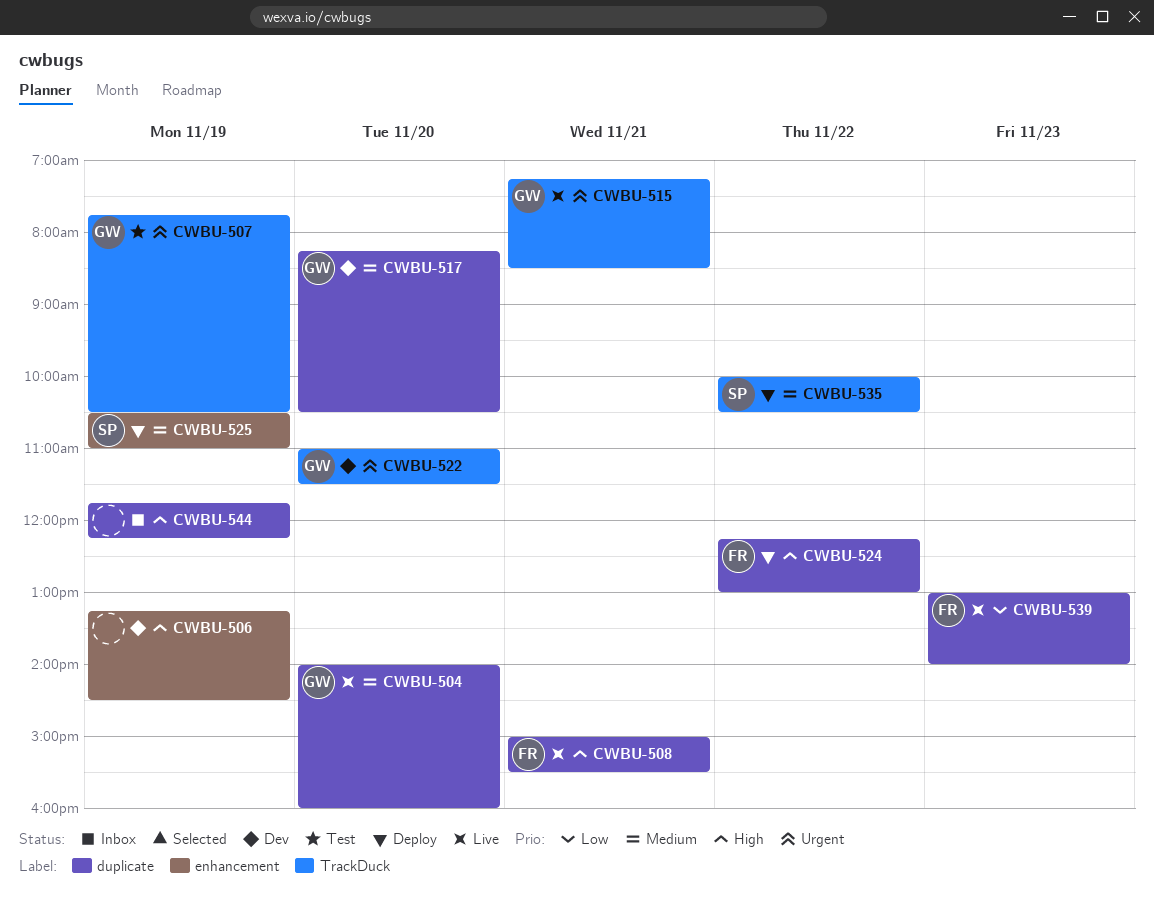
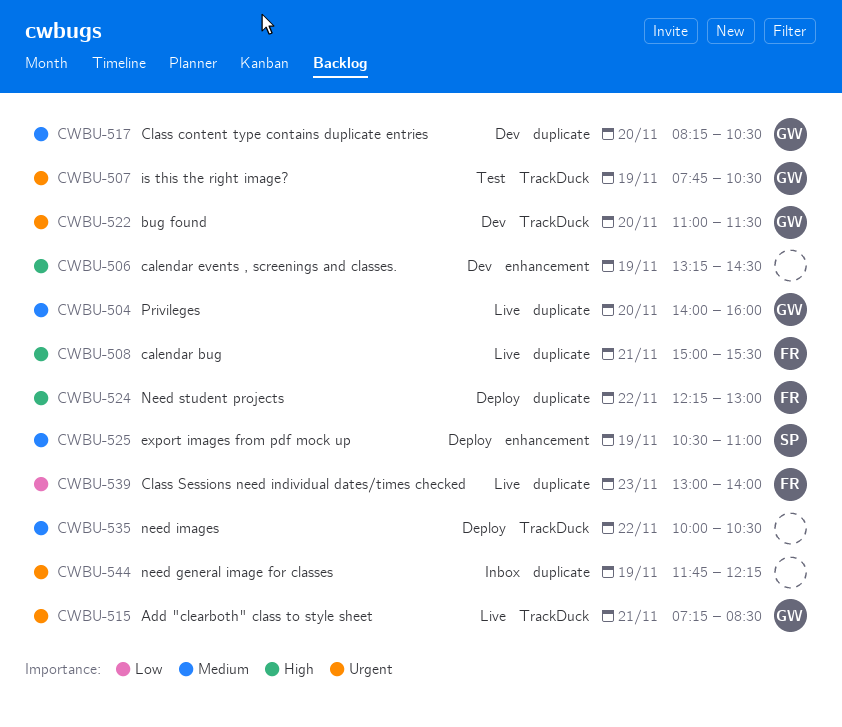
CWBU-535, owner: SP -> none
CWBU-544, priority: High -> Urgent

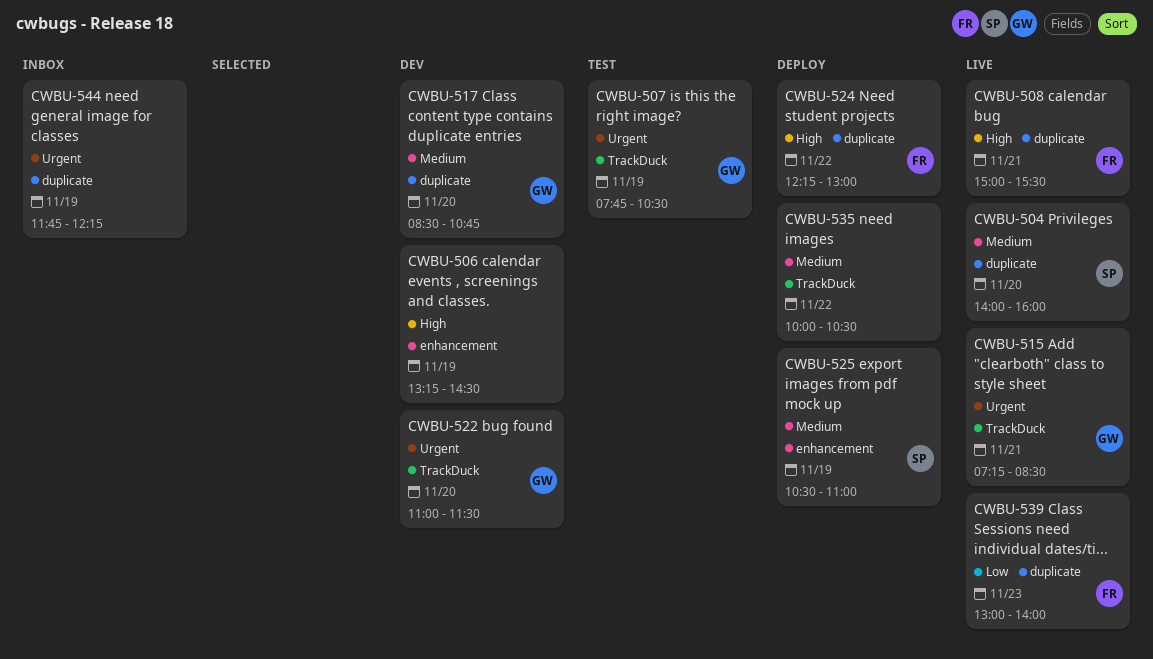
CWBU-504, owner: GW -> SP
CWBU-517, begins: 08:15 -> 08:30
CWBU-517, ends: 10:30 -> 10:45

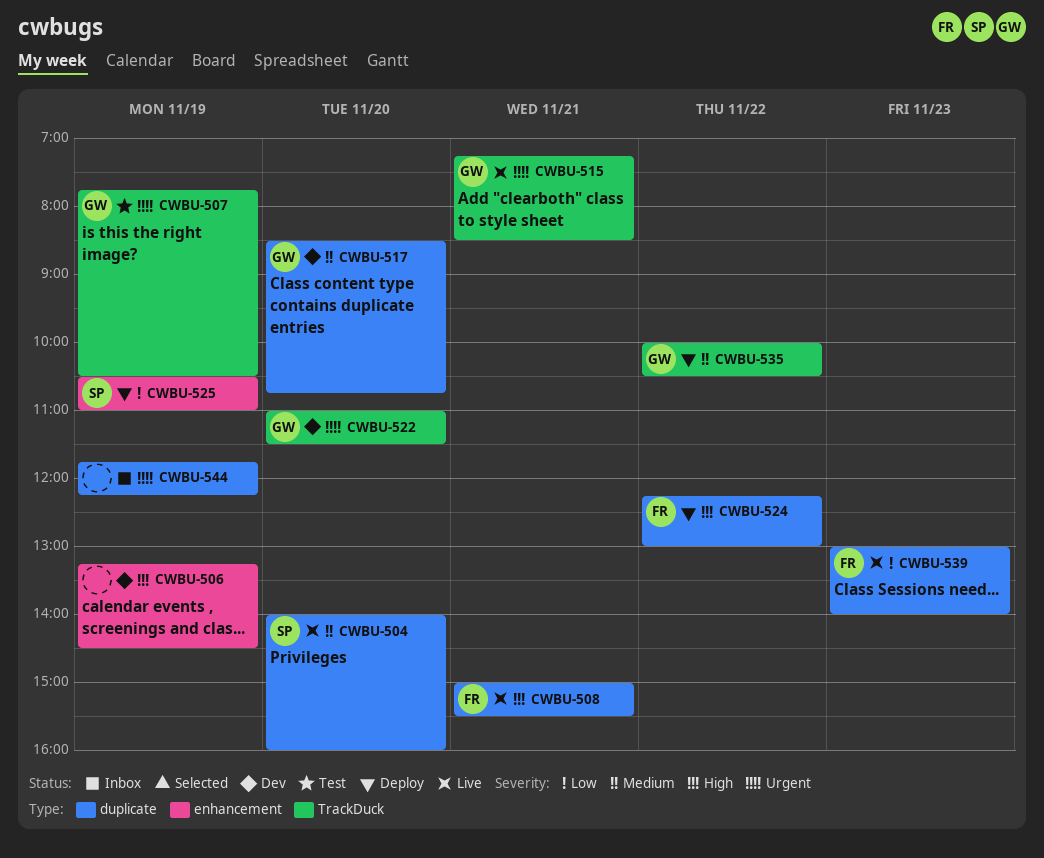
CWBU-525, priority: Medium -> Low
CWBU-535, owner: none -> GW

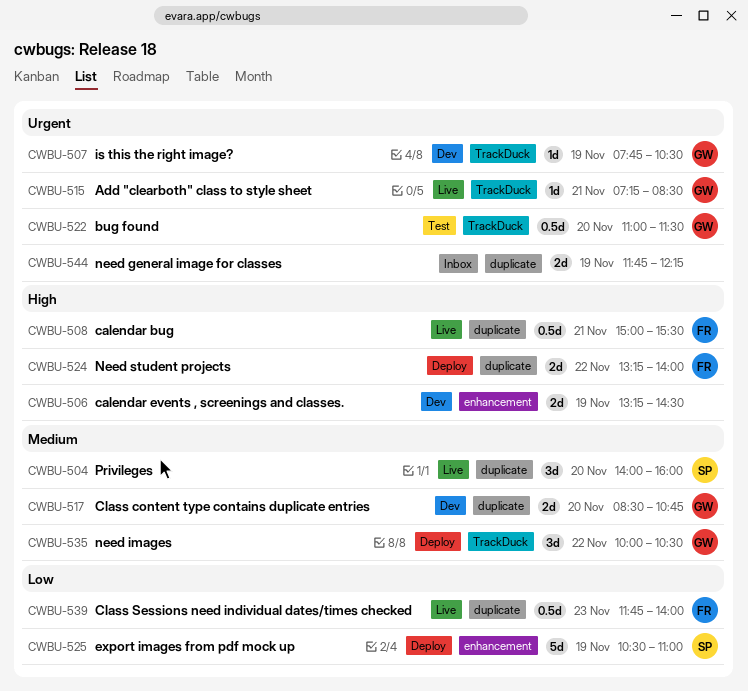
CWBU-507, status: Test -> Dev
CWBU-522, status: Dev -> Test
CWBU-524, begins: 12:15 -> 13:15
CWBU-524, ends: 13:00 -> 14:00
CWBU-539, begins: 13:00 -> 11:45

